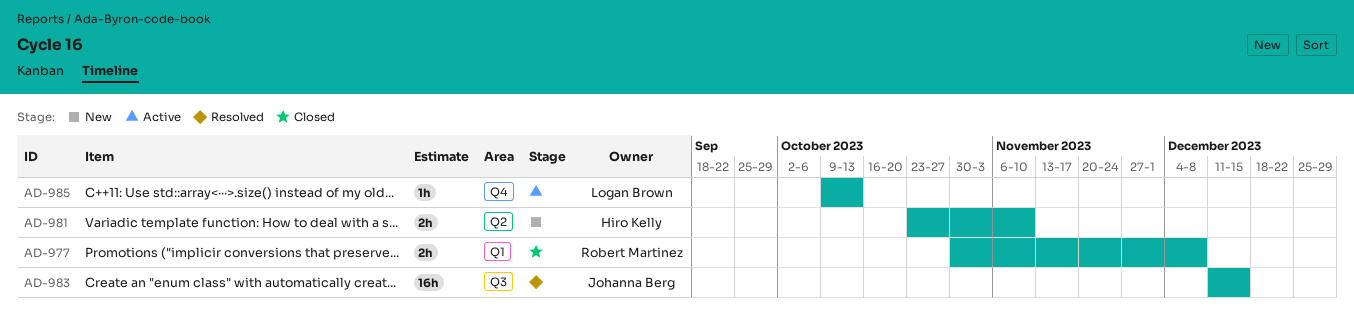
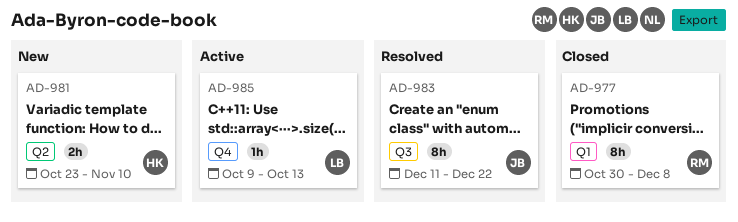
AD-977, estimate: 2h -> 8h
AD-983, estimate: 16h -> 8h
AD-983, due: Dec 15 -> Dec 22

